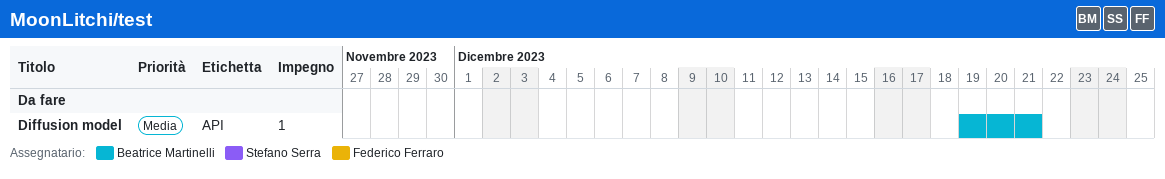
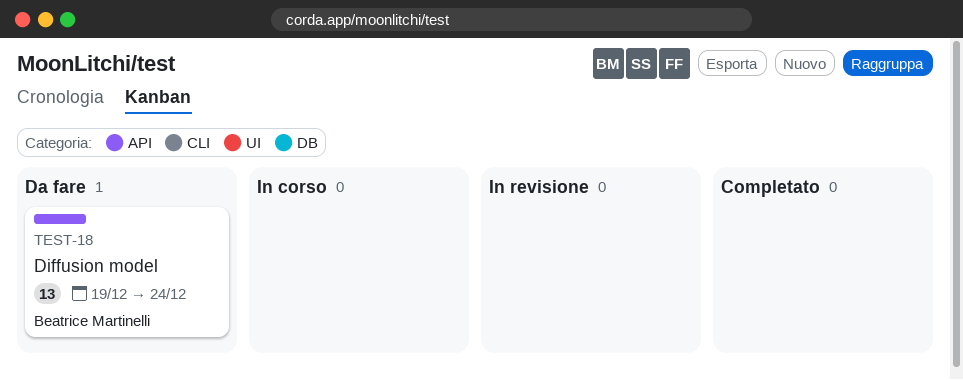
Diffusion model, estimate: 1 -> 13
Diffusion model, due: Dec 21 -> Dec 24

